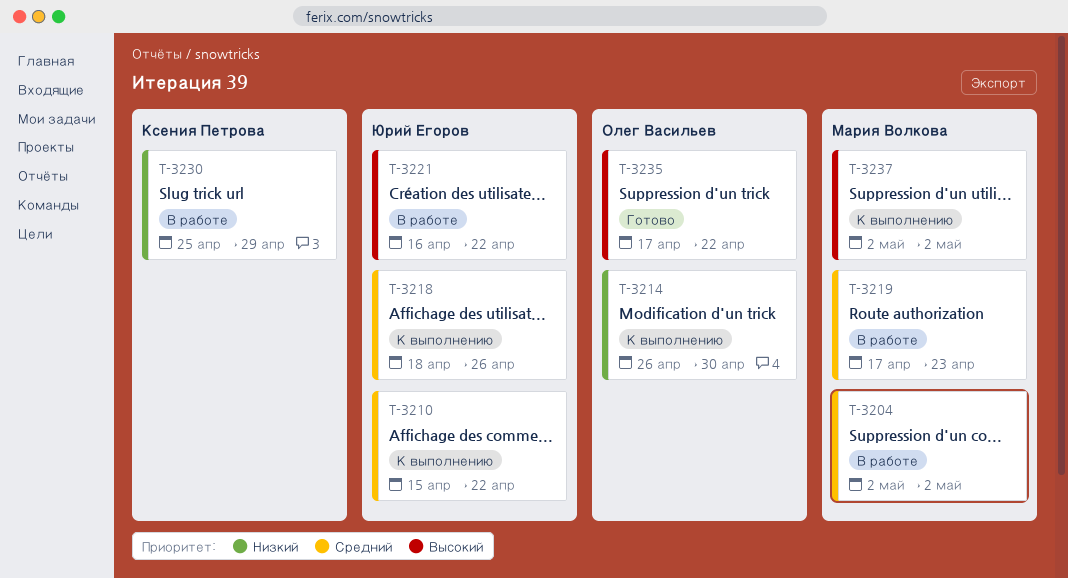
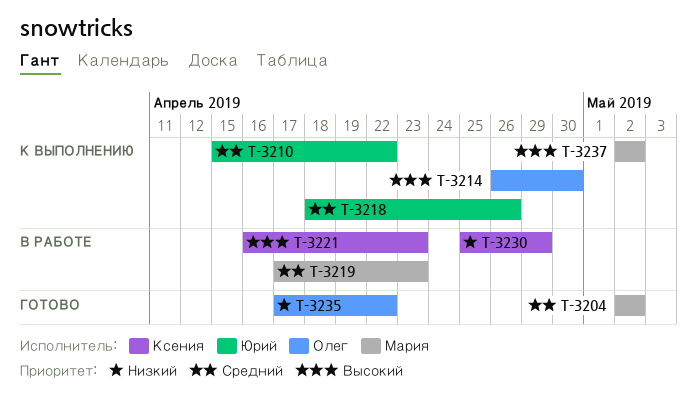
T-3204, status: В работе -> Готово
T-3214, priority: Низкий -> Высокий
T-3221, owner: Юрий Егоров -> Ксения Петрова
T-3221, due: Apr 22 -> Apr 23
T-3235, priority: Высокий -> Низкий

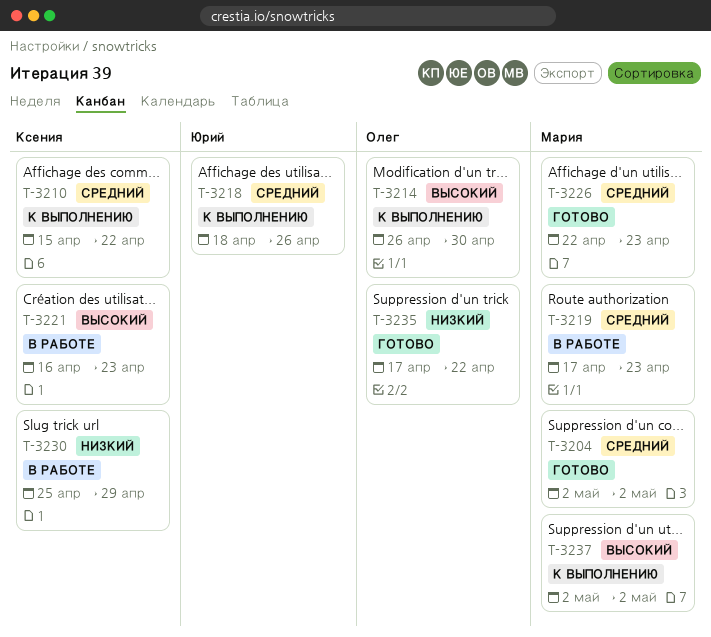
T-3210, owner: Юрий -> Ксения
T-3226: none -> present

